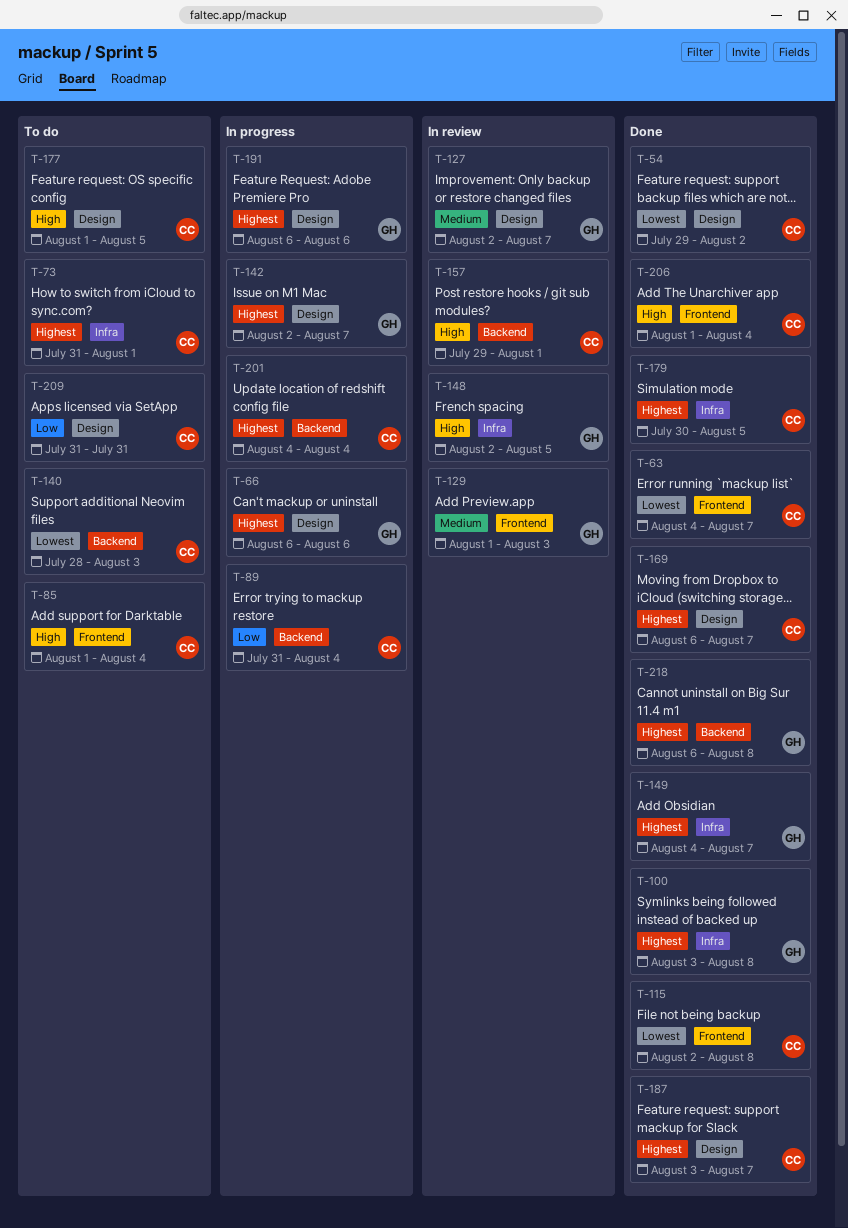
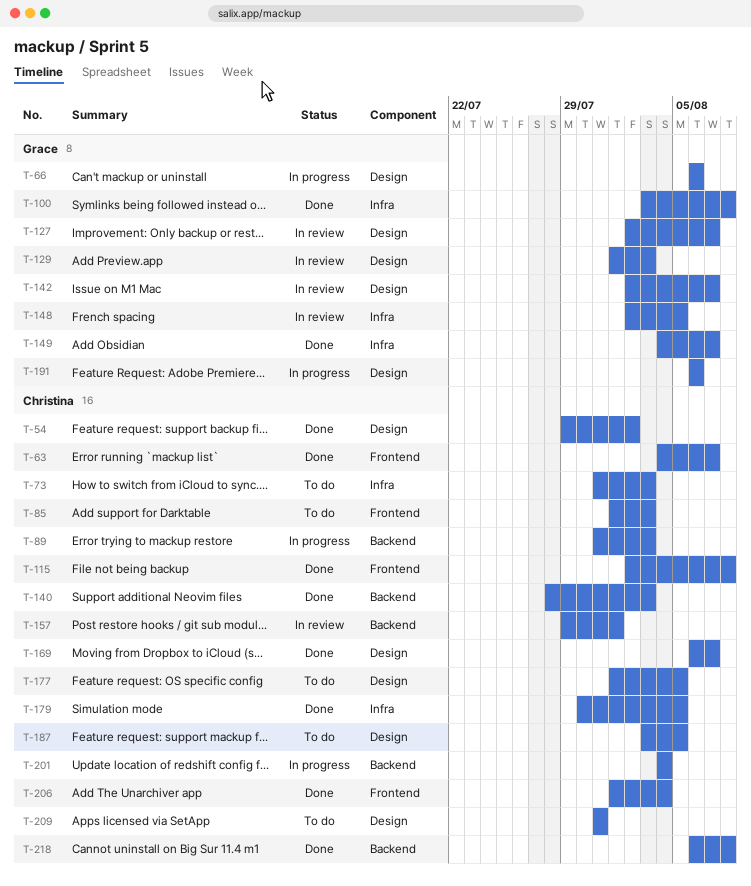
T-73, due: Aug 1 -> Aug 3
T-85, due: Aug 4 -> Aug 3
T-89, due: Aug 4 -> Aug 3
T-129, label: Frontend -> Design
T-140, status: To do -> Done
T-142, status: In progress -> In review
T-187, status: Done -> To do
T-187, due: Aug 7 -> Aug 5
T-218, owner: Grace -> Christina

